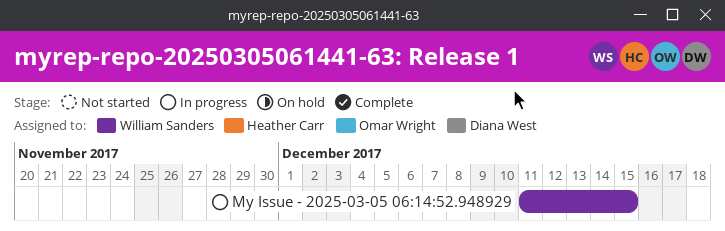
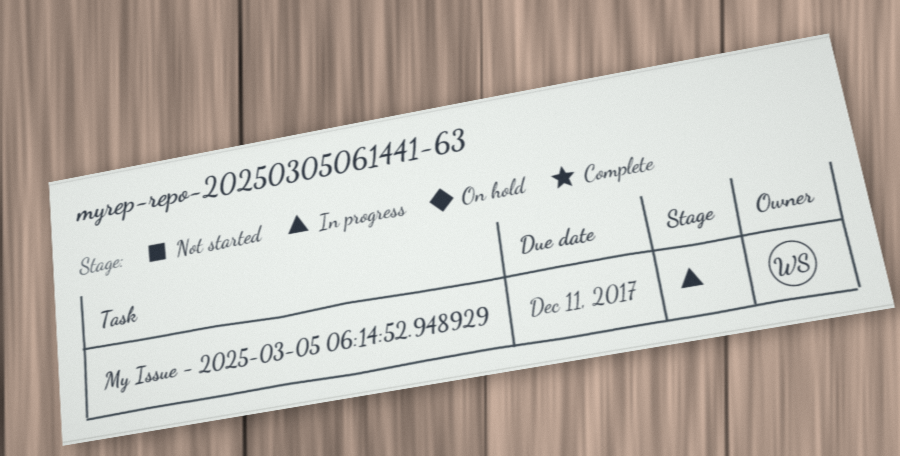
My Issue - 2025-03-05 06:14:52.948929, due: Dec 15 -> Dec 11

